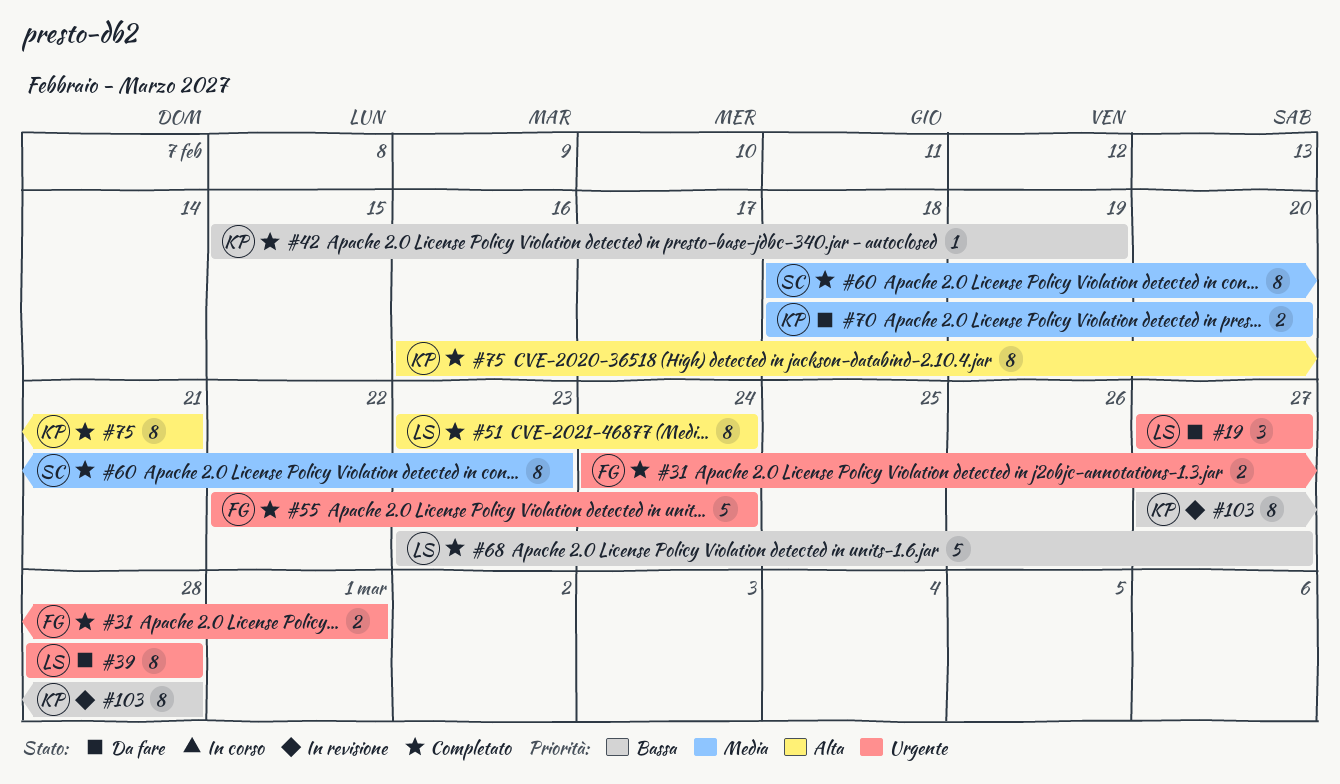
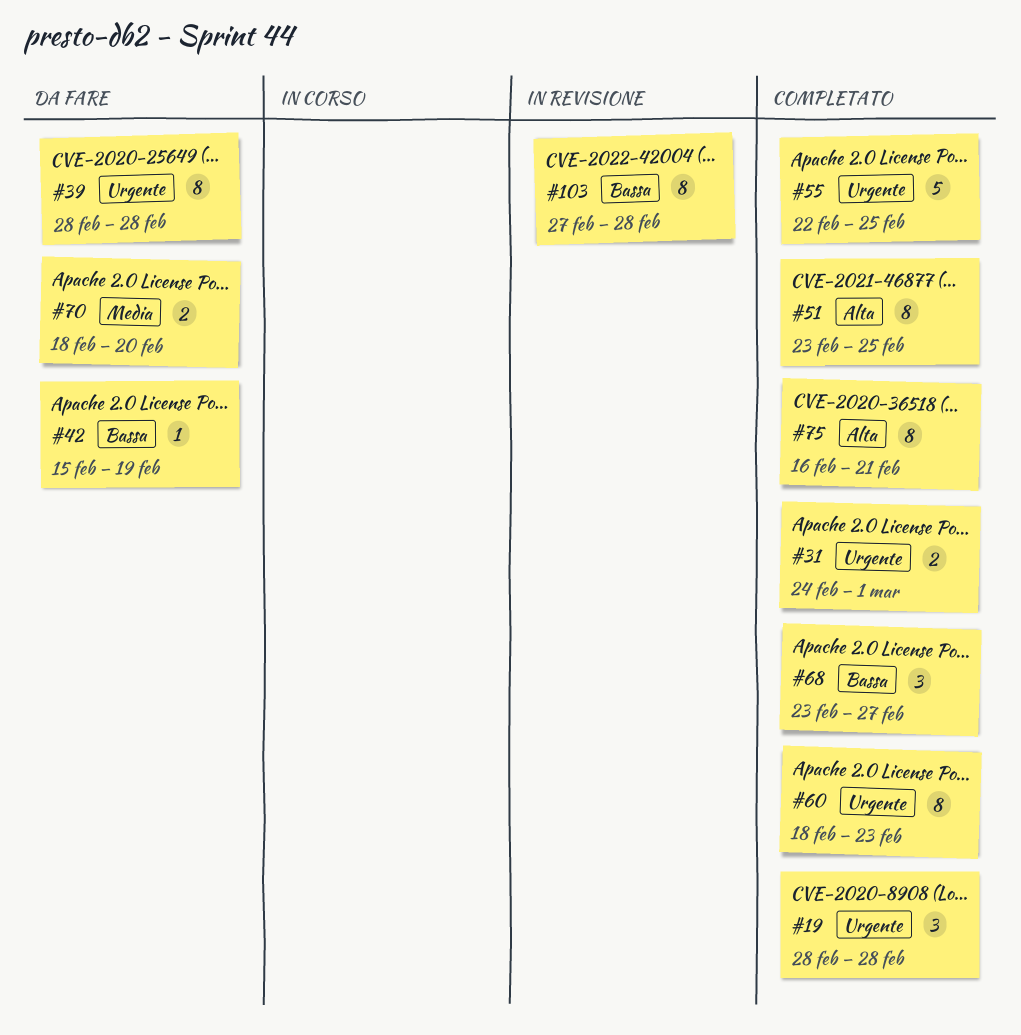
#19, status: Da fare -> Completato
#19, start: Feb 27 -> Feb 28
#19, due: Feb 27 -> Feb 28
#42, status: Completato -> Da fare
#51, due: Feb 24 -> Feb 25
#55, due: Feb 24 -> Feb 25
#60, priority: Media -> Urgente
#68, estimate: 5 -> 3

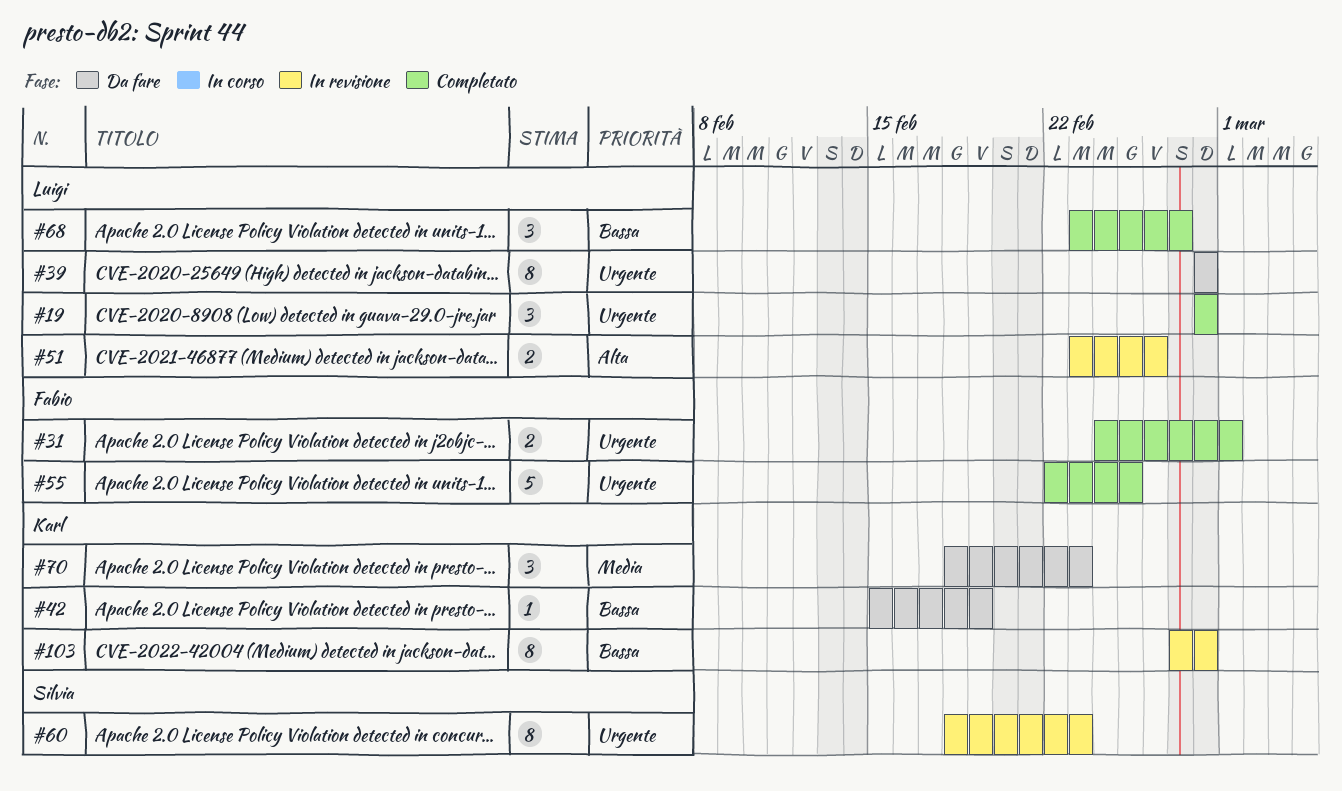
#51, status: Completato -> In revisione
#51, estimate: 8 -> 2
#51, due: Feb 25 -> Feb 26
#60, status: Completato -> In revisione
#70, estimate: 2 -> 3
#70, due: Feb 20 -> Feb 23
#75: present -> none

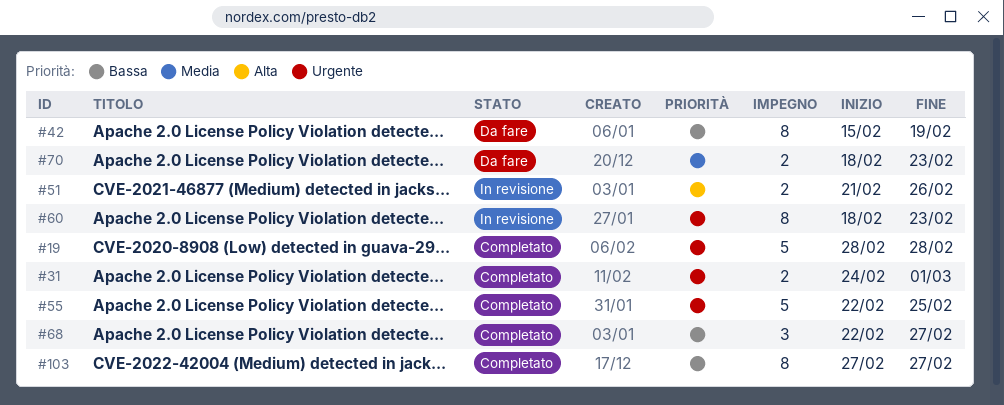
#19, estimate: 3 -> 5
#39: present -> none
#42, estimate: 1 -> 8
#51, start: Feb 23 -> Feb 21
#68, start: Feb 23 -> Feb 22
#70, estimate: 3 -> 2
#103, status: In revisione -> Completato
#103, due: Feb 28 -> Feb 27

